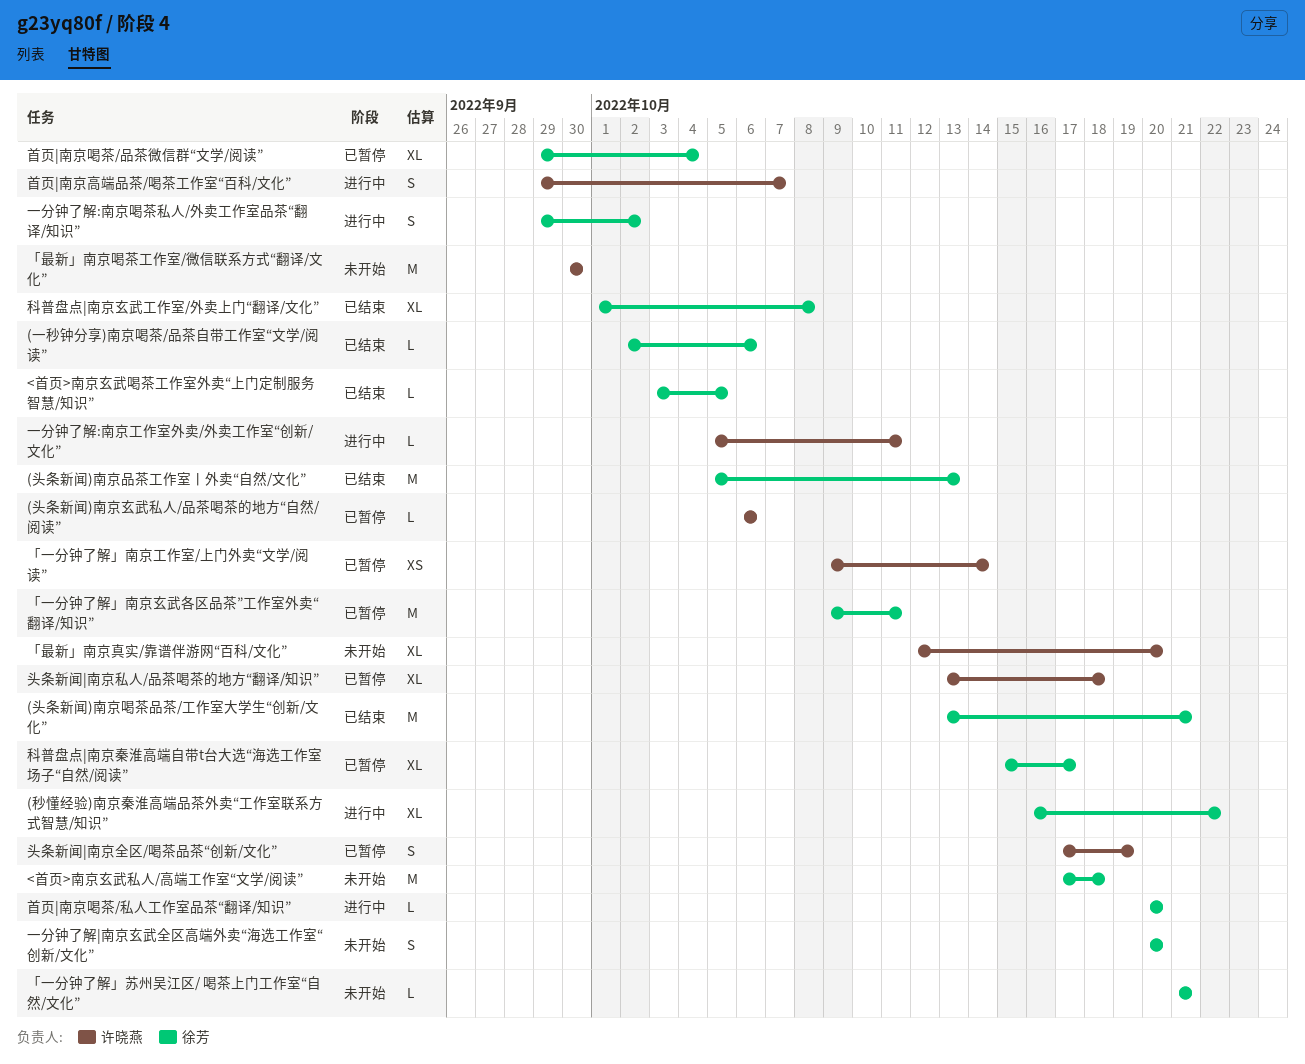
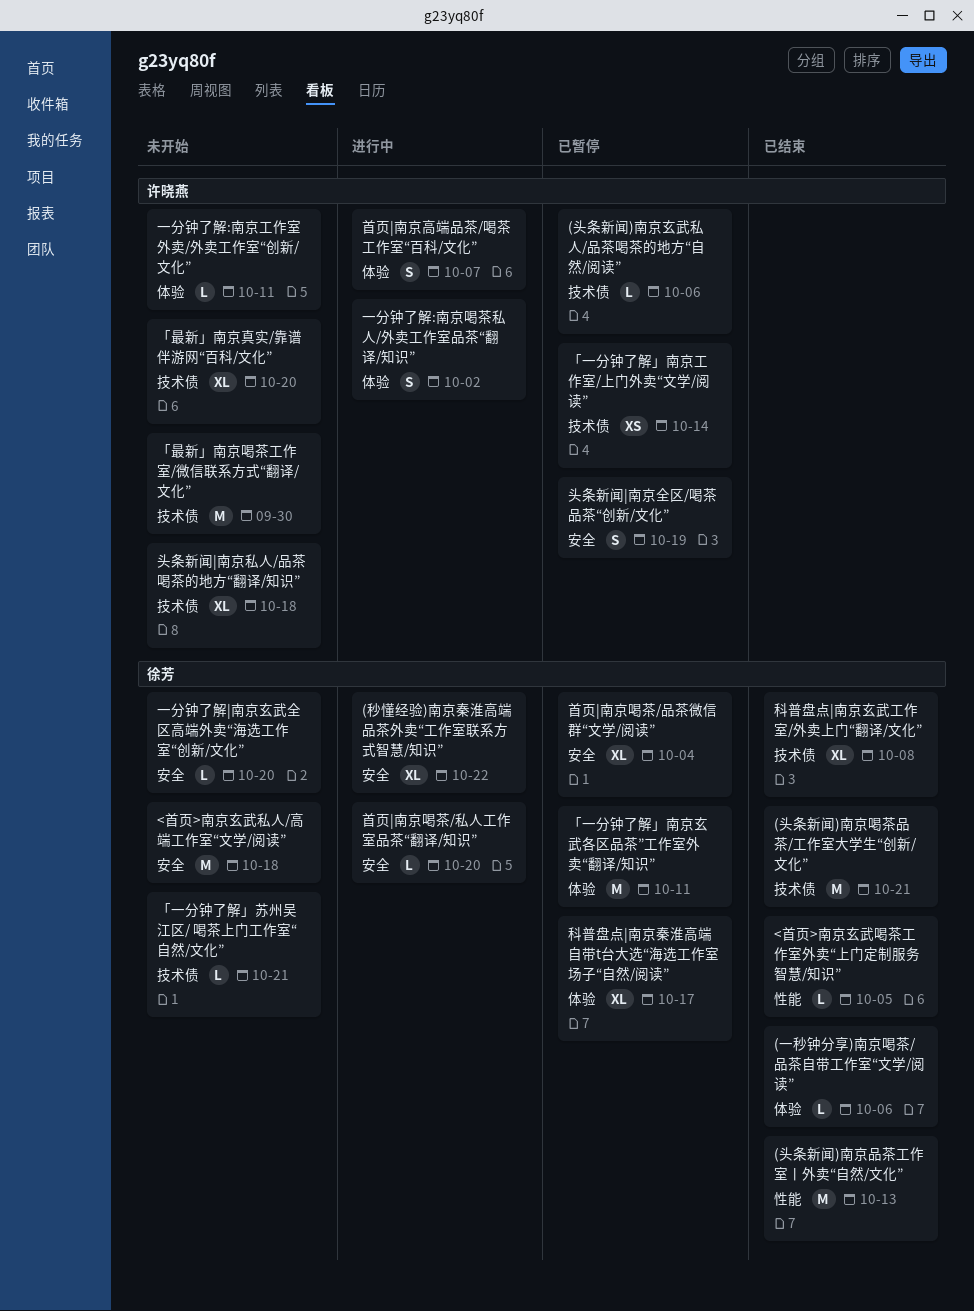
一分钟了解:南京喝茶私人/外卖工作室品茶“翻译/知识”, owner: 徐芳 -> 许晓燕
一分钟了解:南京工作室外卖/外卖工作室“创新/文化”, status: 进行中 -> 未开始
一分钟了解|南京玄武全区高端外卖“海选工作室“创新/文化”, estimate: S -> L
头条新闻|南京私人/品茶喝茶的地方“翻译/知识”, status: 已暂停 -> 未开始

